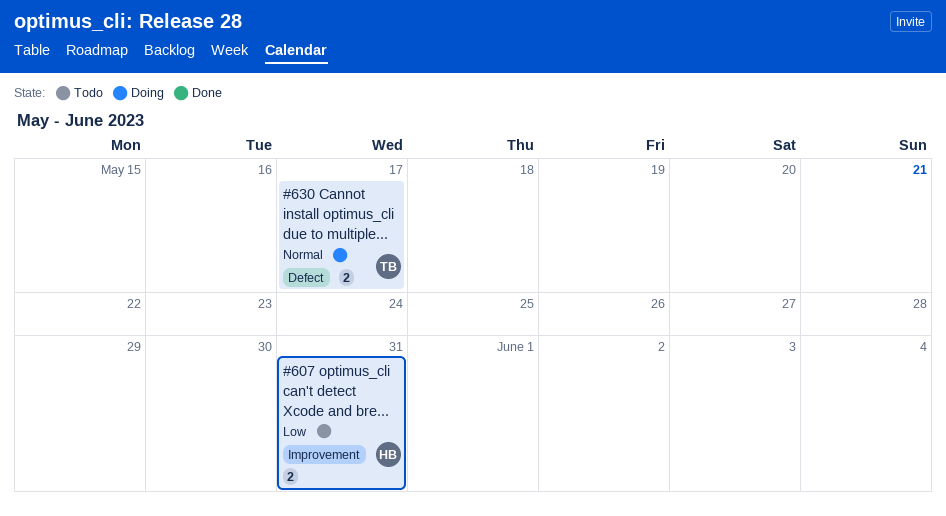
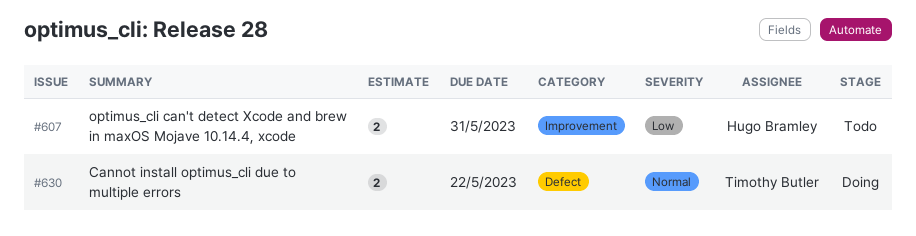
#630, due: May 17 -> May 22

